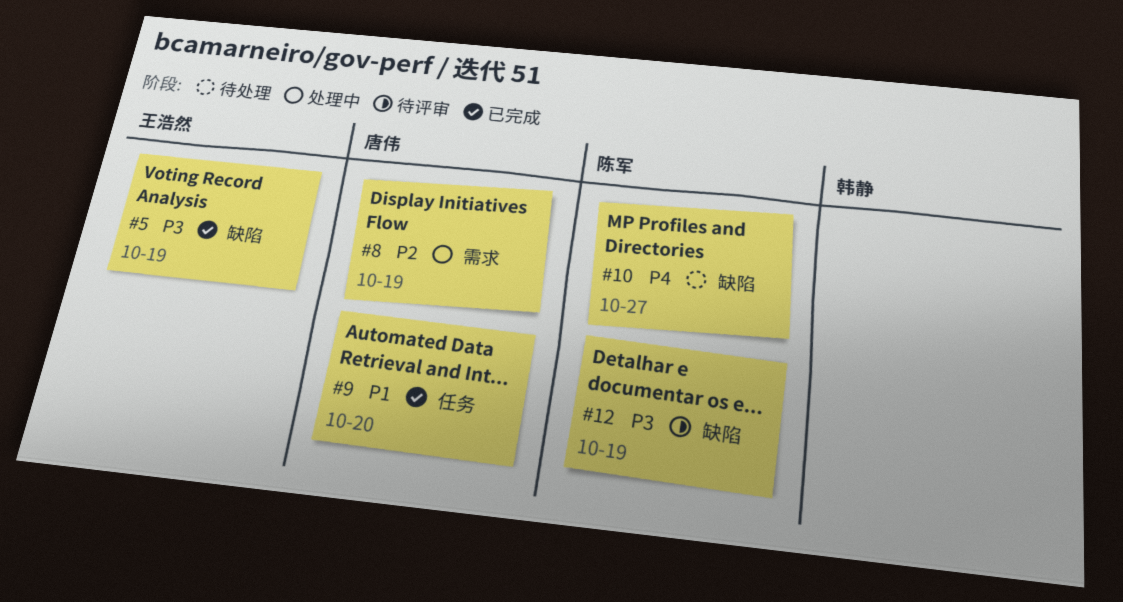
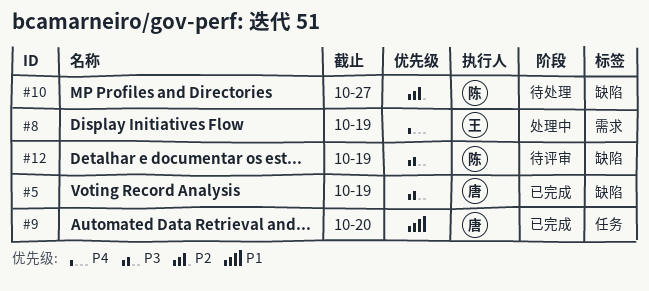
#5, owner: 王浩然 -> 唐伟
#8, owner: 唐伟 -> 王浩然
#8, priority: P2 -> P4
#10, priority: P4 -> P2

